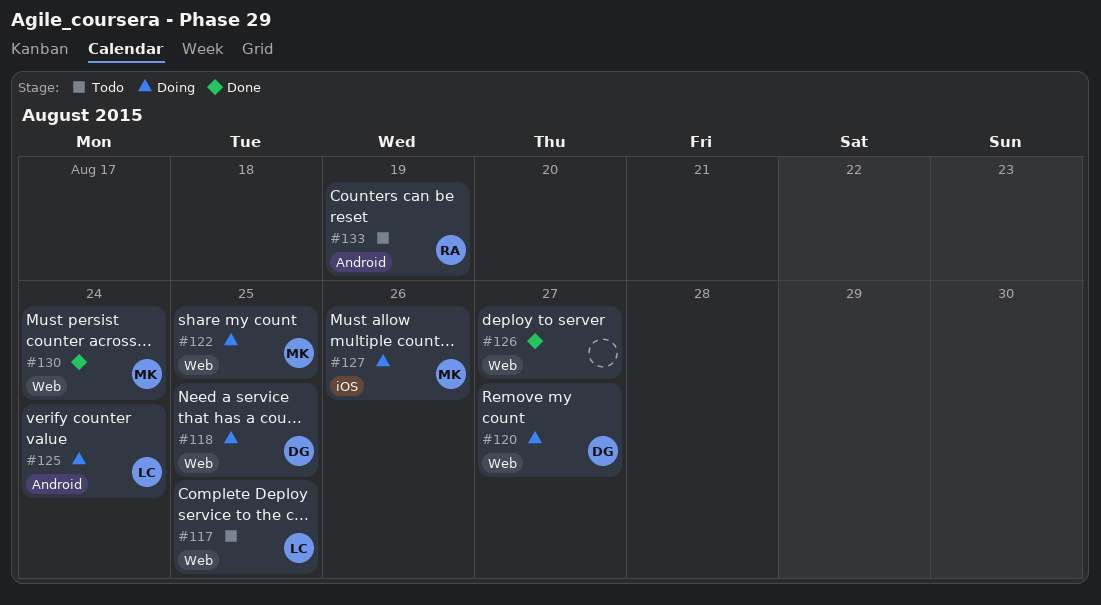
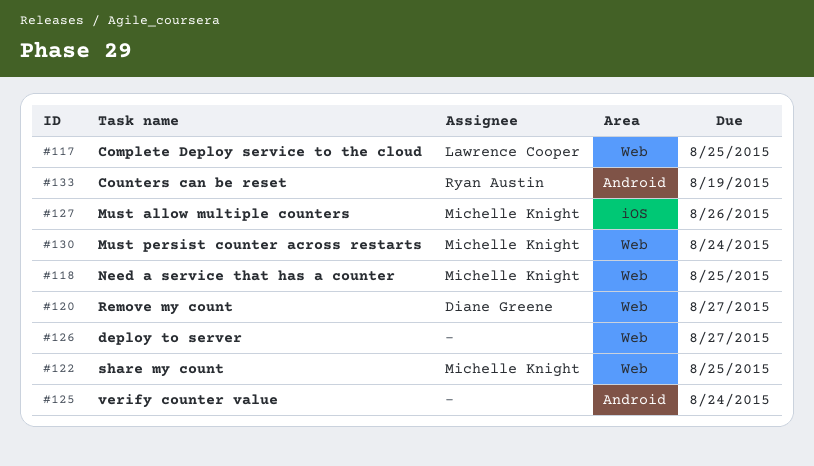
#118, owner: Diane Greene -> Michelle Knight
#125, owner: Lawrence Cooper -> none

